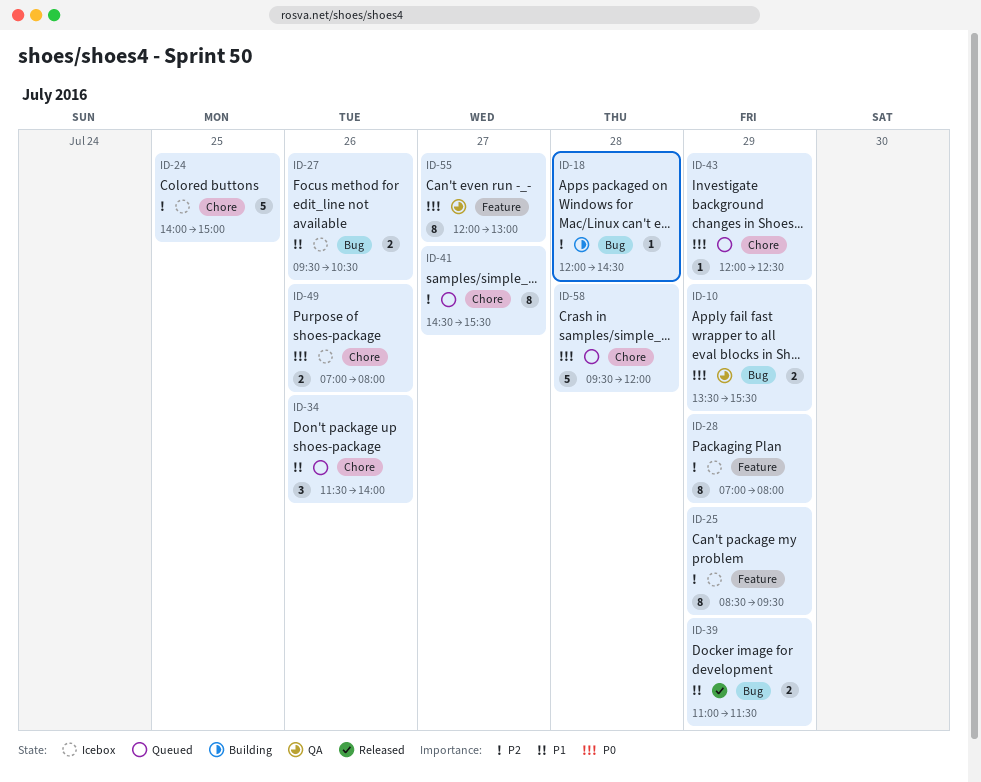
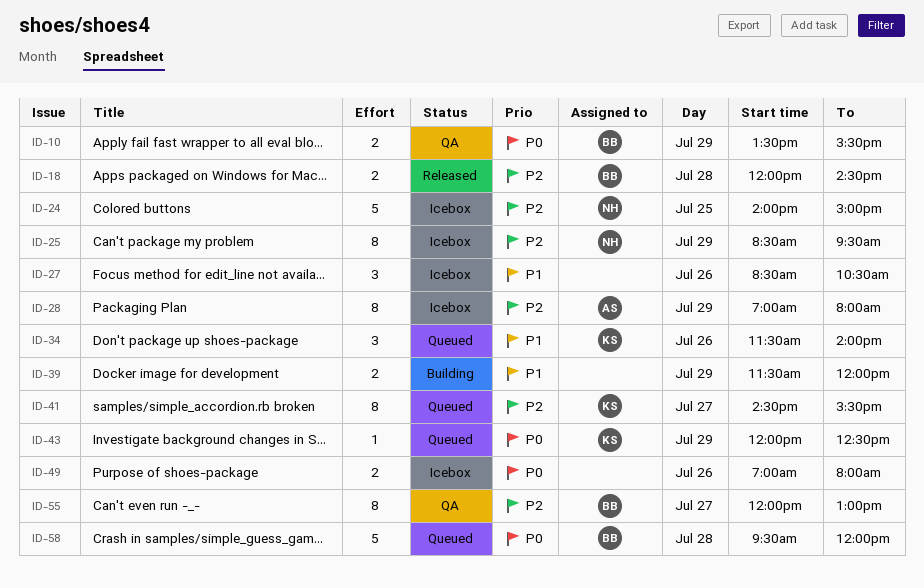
ID-18, status: Building -> Released
ID-18, estimate: 1 -> 2
ID-27, estimate: 2 -> 3
ID-27, begins: 09:30 -> 08:30
ID-39, status: Released -> Building
ID-39, begins: 11:00 -> 11:30
ID-39, ends: 11:30 -> 12:00
ID-55, priority: P0 -> P2

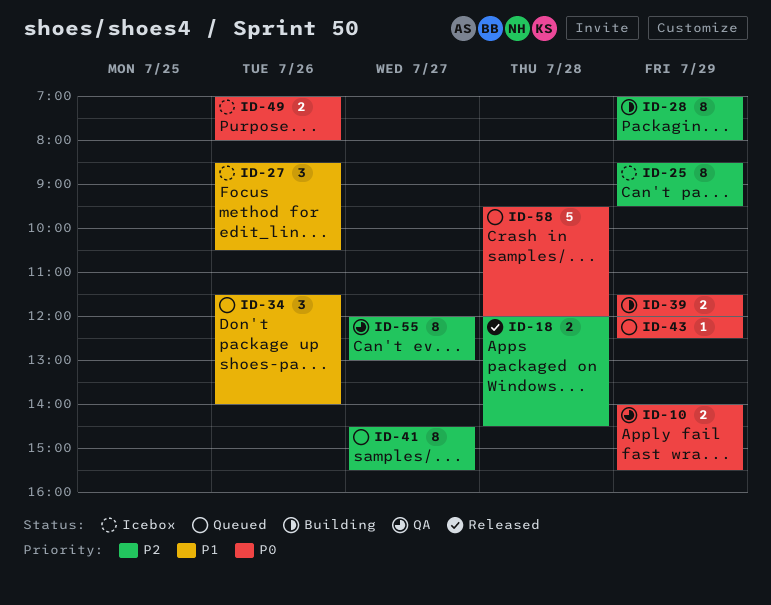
ID-10, begins: 13:30 -> 14:00
ID-24: present -> none
ID-28, status: Icebox -> Building
ID-39, priority: P1 -> P0

